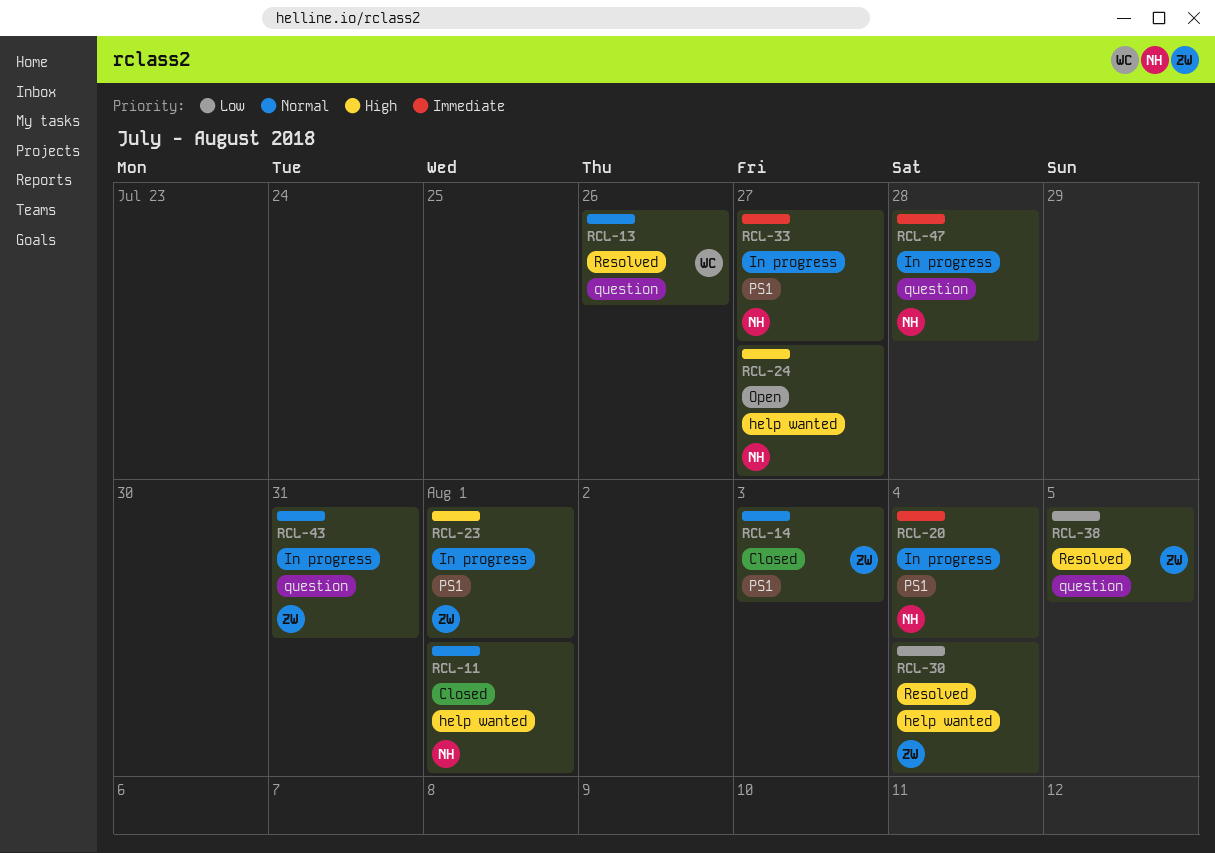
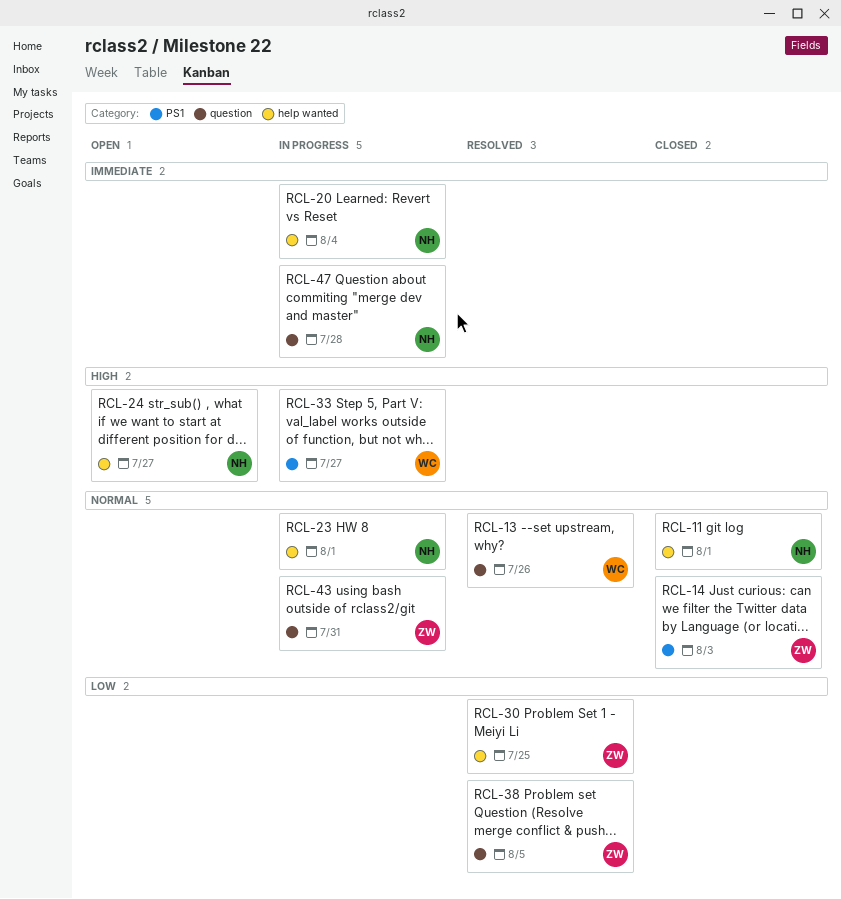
RCL-20, label: PS1 -> help wanted
RCL-23, owner: ZW -> NH
RCL-23, priority: High -> Normal
RCL-23, label: PS1 -> help wanted
RCL-30, due: Aug 4 -> Jul 25
RCL-33, owner: NH -> WC
RCL-33, priority: Immediate -> High

